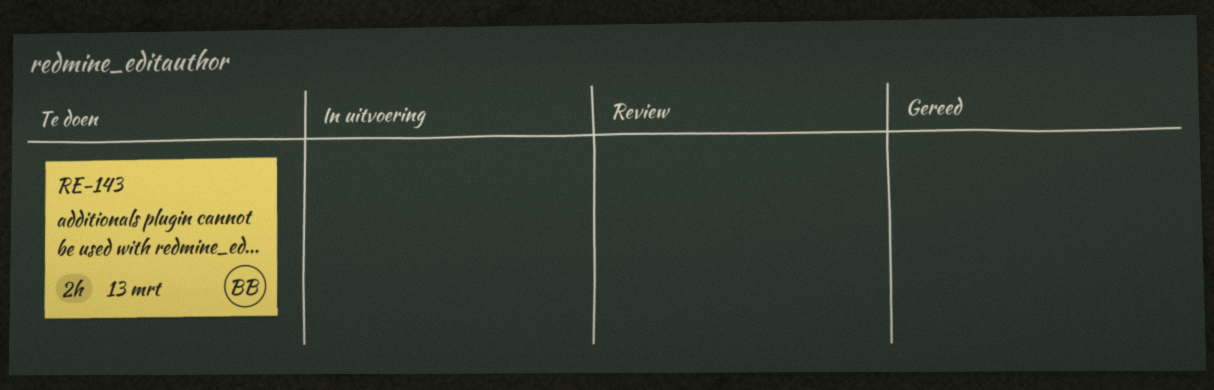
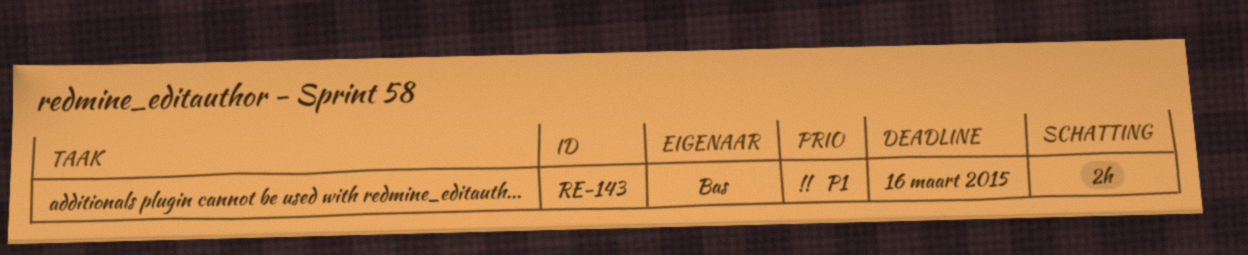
RE-143, due: Mar 13 -> Mar 16

